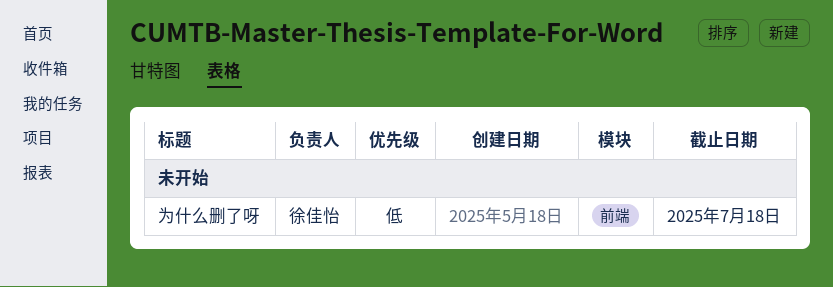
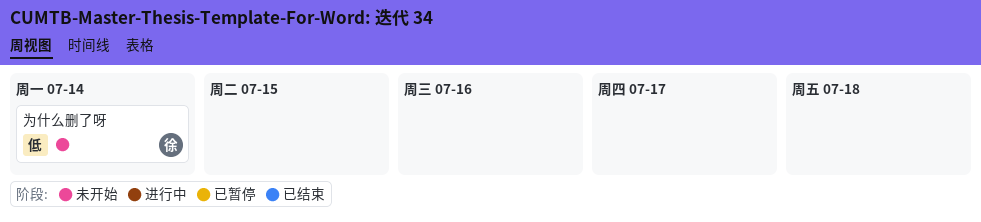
为什么删了呀, due: Jul 18 -> Jul 14

